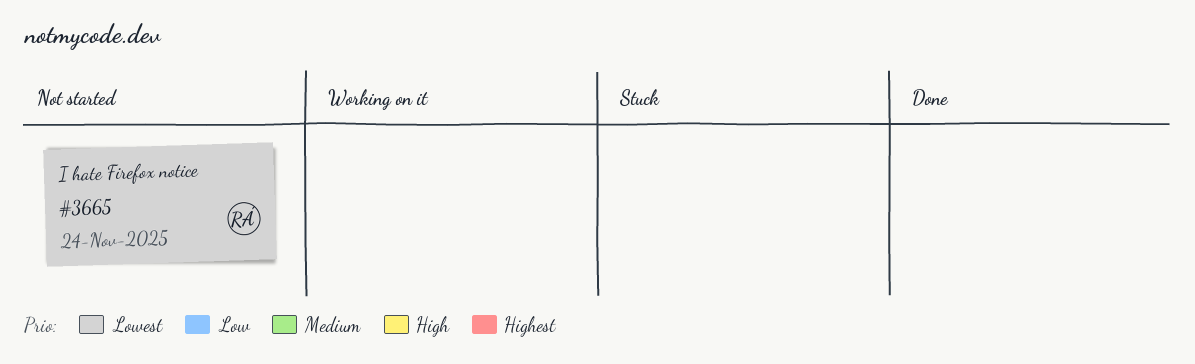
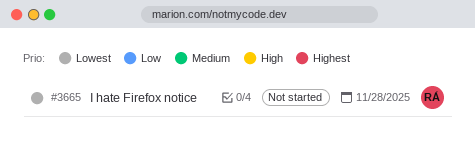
#3665, due: Nov 24 -> Nov 28

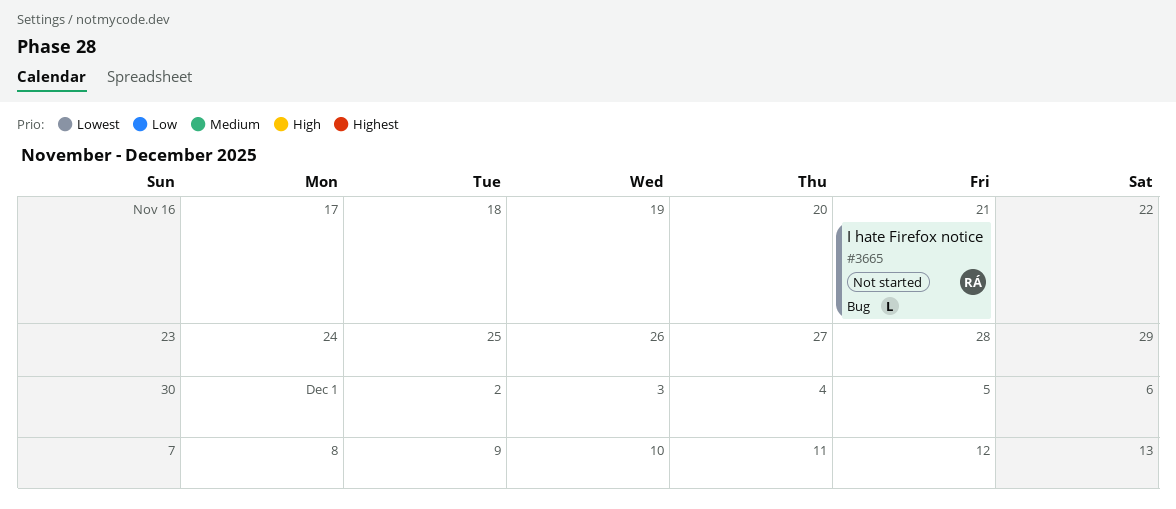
#3665, due: Nov 28 -> Nov 21

